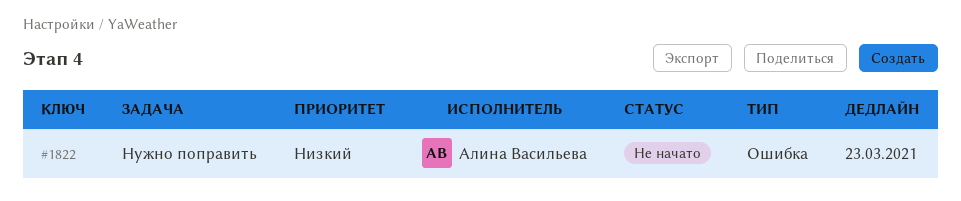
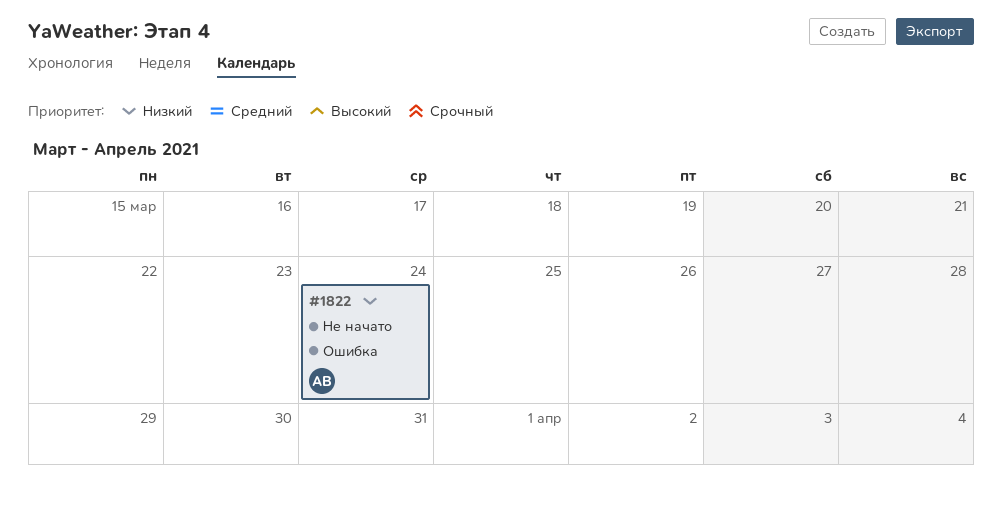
#1822, due: Mar 23 -> Mar 24

